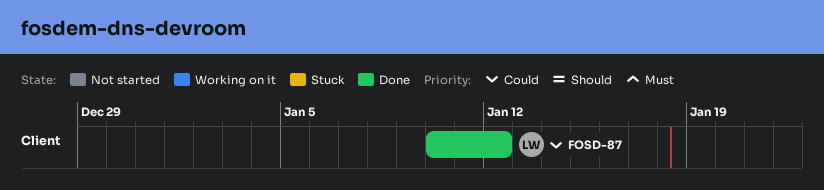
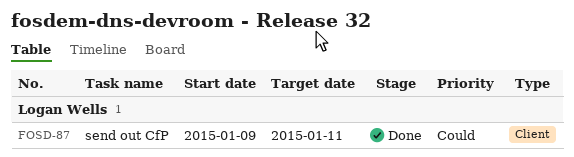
FOSD-87, start: Jan 10 -> Jan 9
FOSD-87, due: Jan 12 -> Jan 11

